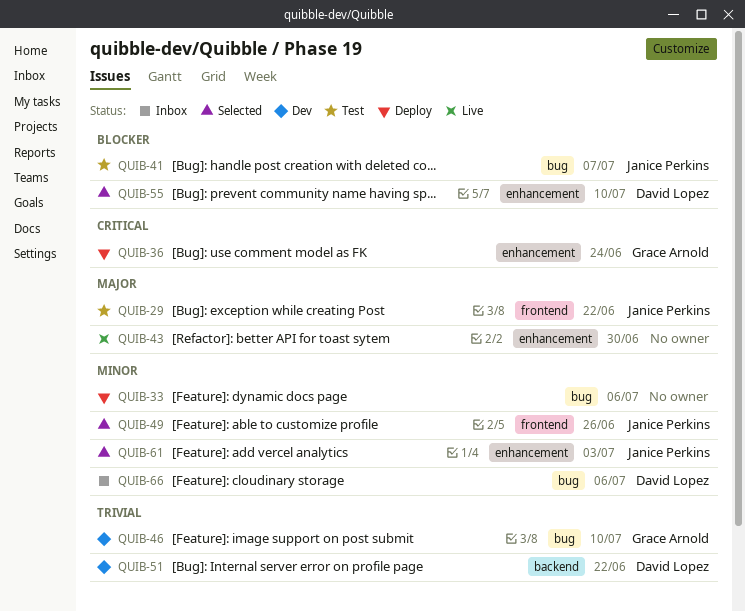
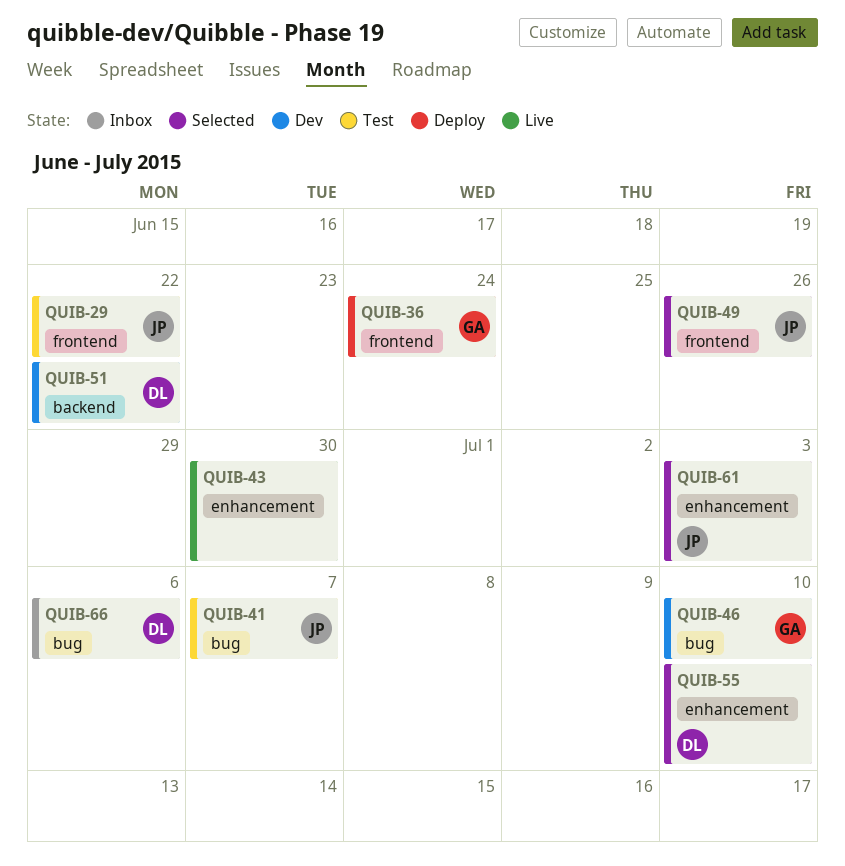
QUIB-33: present -> none
QUIB-36, label: enhancement -> frontend

